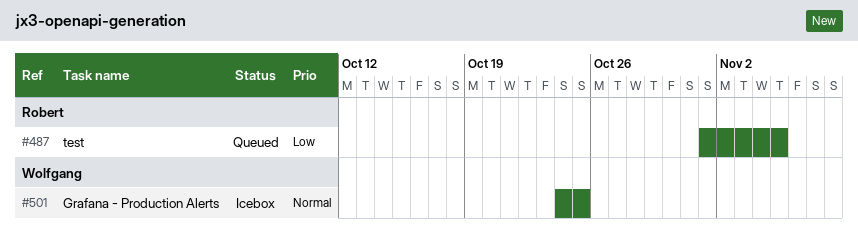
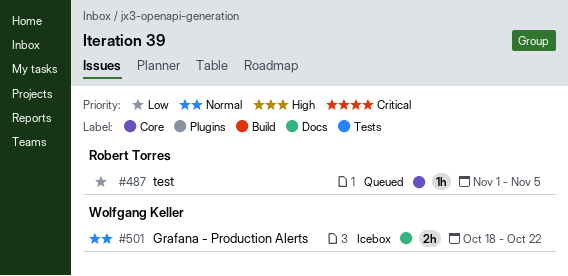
#501, start: Oct 24 -> Oct 18
#501, due: Oct 25 -> Oct 22

